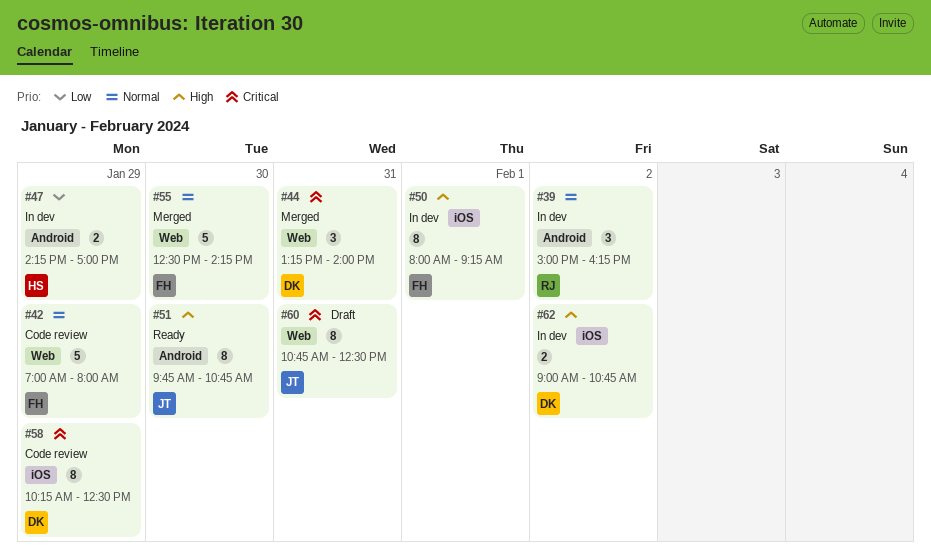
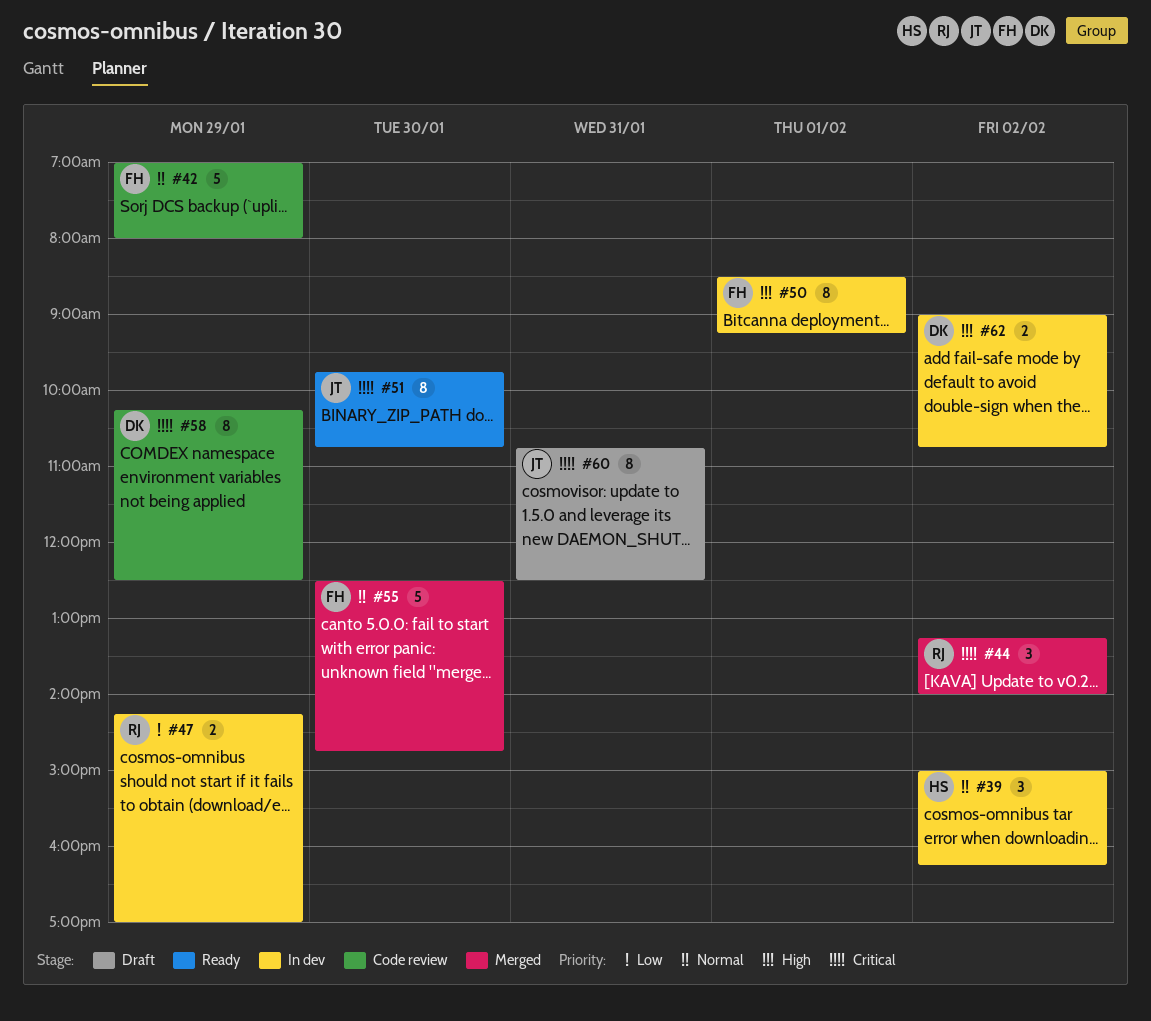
#39, owner: RJ -> HS
#44, owner: DK -> RJ
#44, day: Jan 31 -> Feb 2
#47, owner: HS -> RJ
#50, begins: 08:00 -> 08:30
#51, priority: High -> Critical
#55, ends: 14:15 -> 14:45

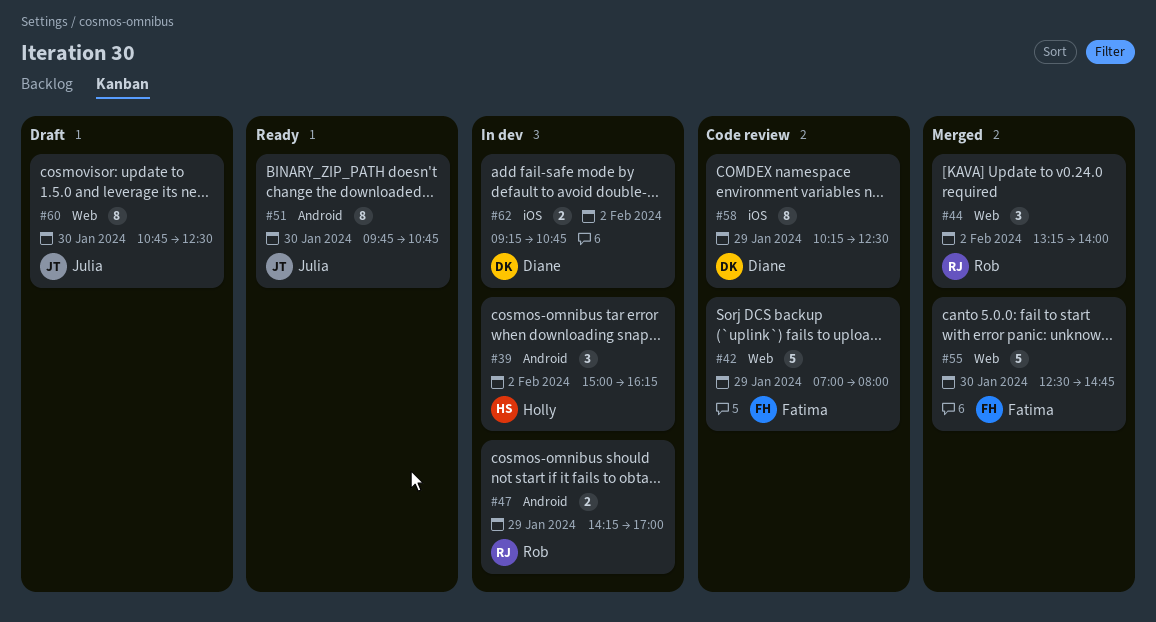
#50: present -> none
#60, day: Jan 31 -> Jan 30
#62, begins: 09:00 -> 09:15

